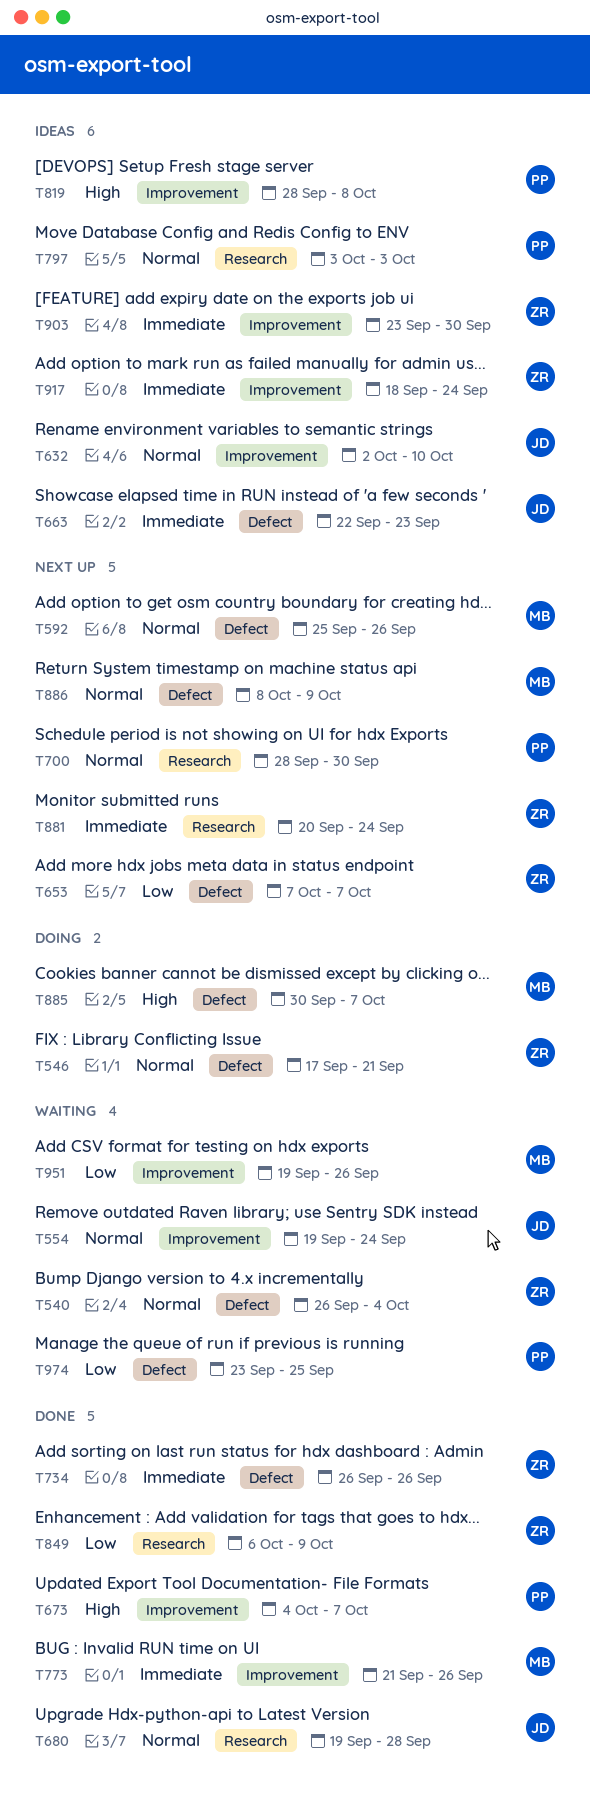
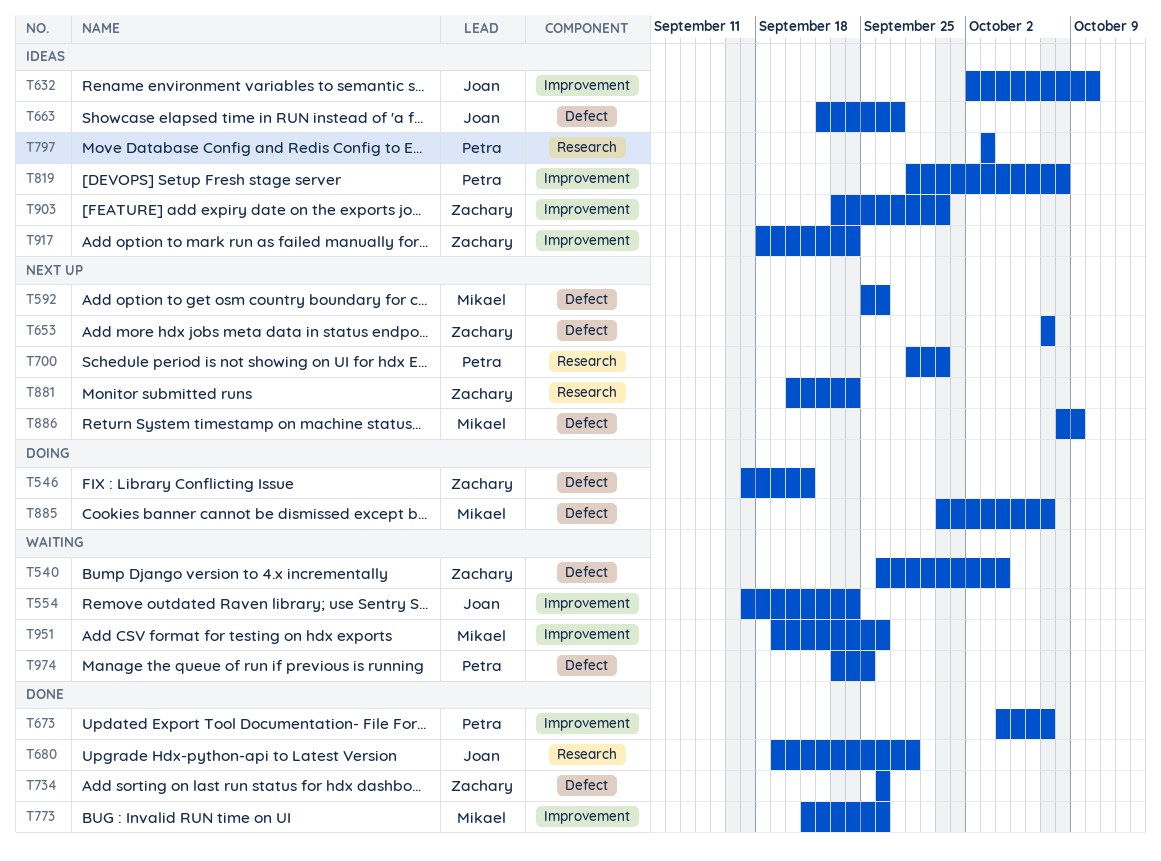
T554, start: Sep 19 -> Sep 17
T663, due: Sep 23 -> Sep 27
T849: present -> none

